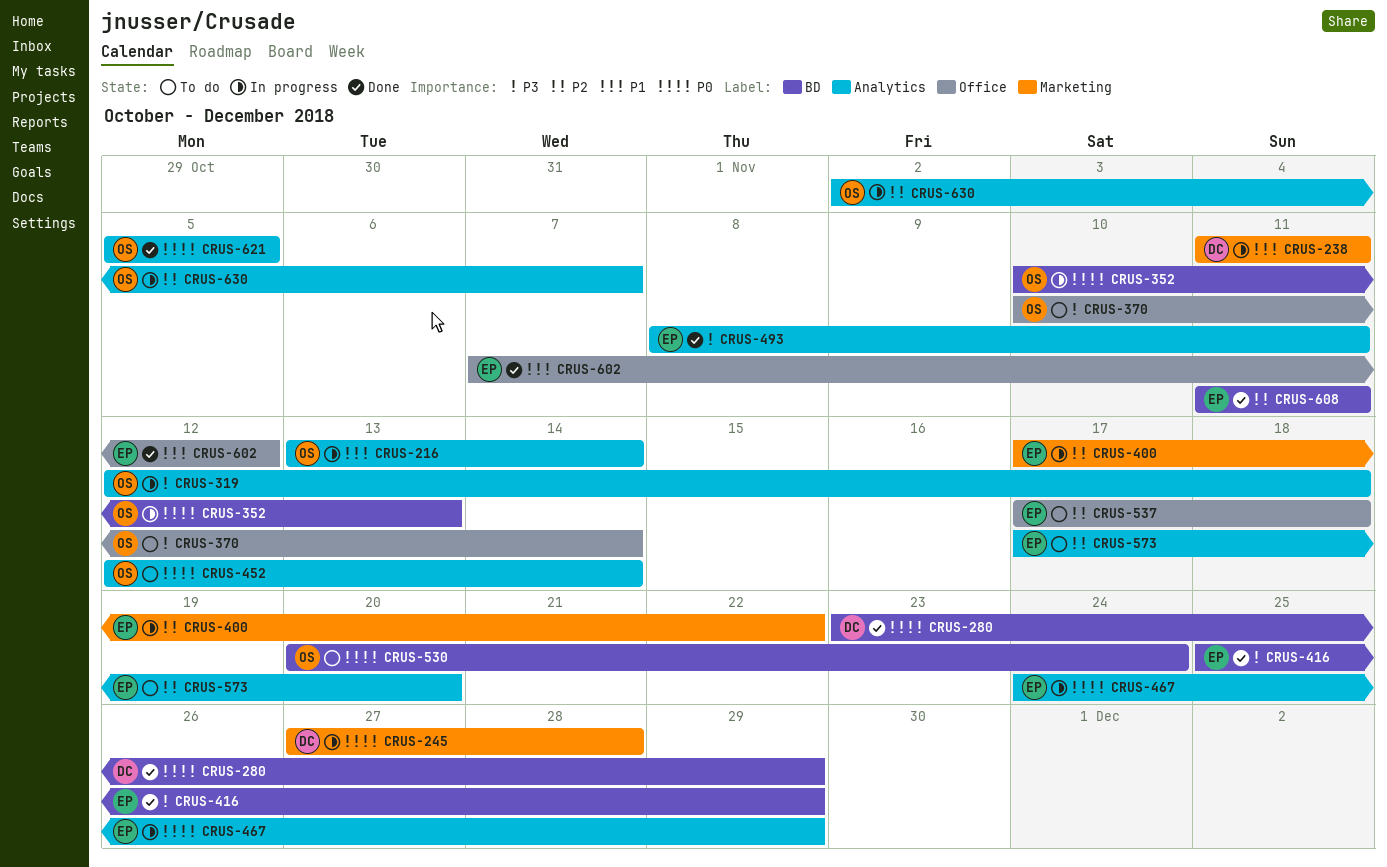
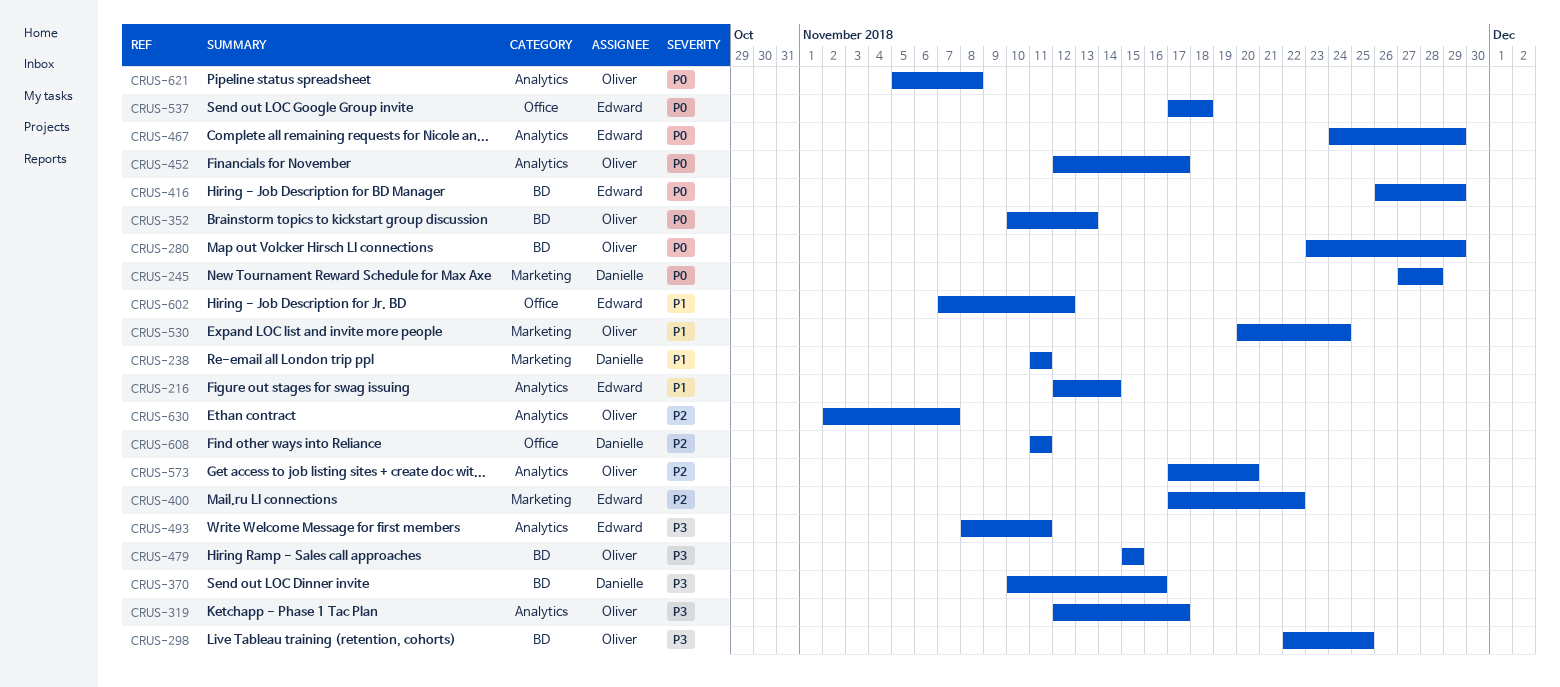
CRUS-216, owner: Oliver -> Edward
CRUS-216, start: Nov 13 -> Nov 12
CRUS-280, owner: Danielle -> Oliver
CRUS-298: none -> present
CRUS-319, due: Nov 18 -> Nov 17
CRUS-370, owner: Oliver -> Danielle
CRUS-370, label: Office -> BD
CRUS-370, due: Nov 14 -> Nov 16
CRUS-416, priority: P3 -> P0
CRUS-416, start: Nov 25 -> Nov 26
CRUS-452, due: Nov 14 -> Nov 17
CRUS-479: none -> present
CRUS-530, priority: P0 -> P1
CRUS-530, label: BD -> Marketing
CRUS-537, priority: P2 -> P0
CRUS-573, owner: Edward -> Oliver
CRUS-608, owner: Edward -> Danielle
CRUS-608, label: BD -> Office
CRUS-621, due: Nov 5 -> Nov 8

